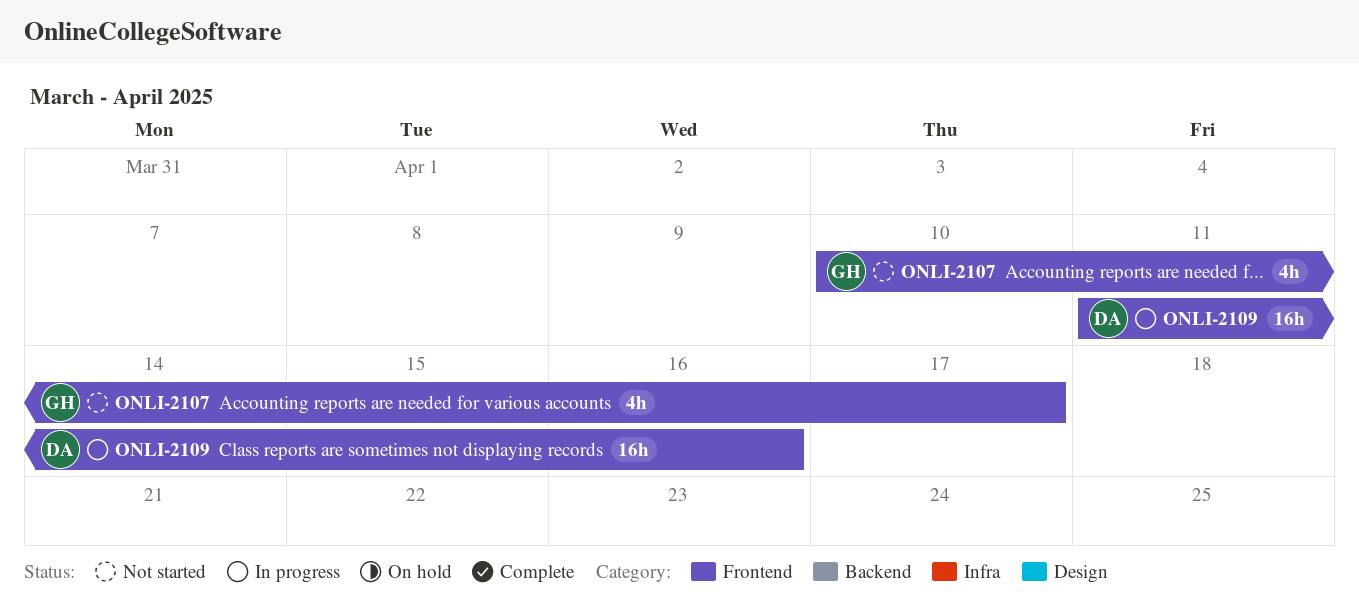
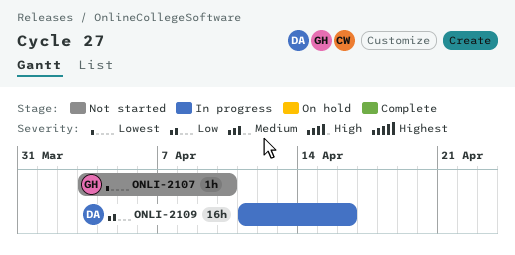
ONLI-2107, estimate: 4h -> 1h
ONLI-2107, start: Apr 10 -> Apr 3
ONLI-2107, due: Apr 17 -> Apr 10

